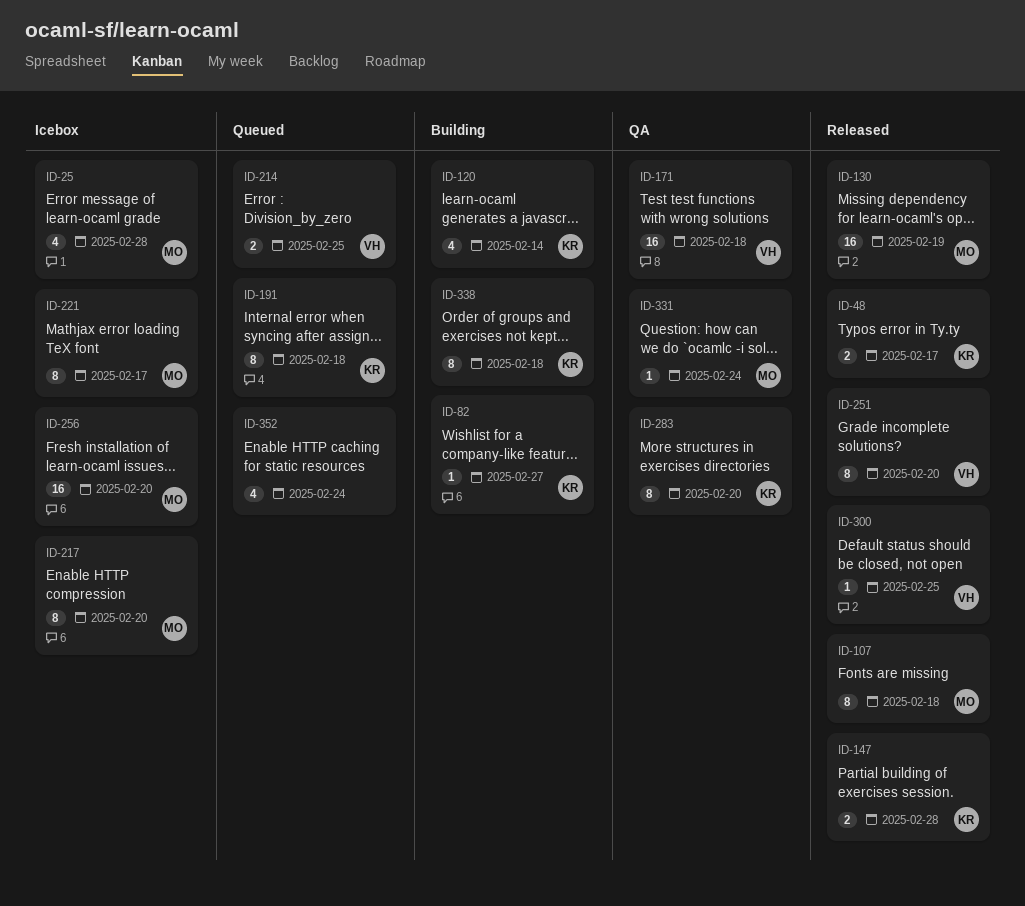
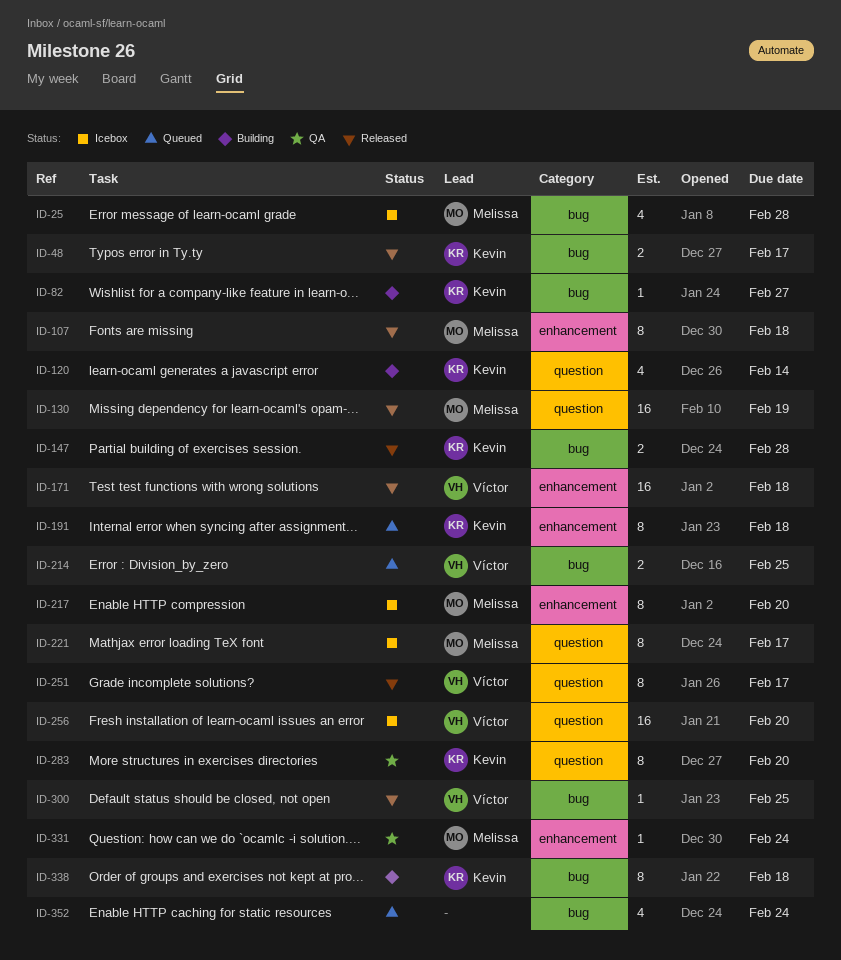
ID-171, status: QA -> Released
ID-251, due: Feb 20 -> Feb 17
ID-256, owner: Melissa -> Víctor

